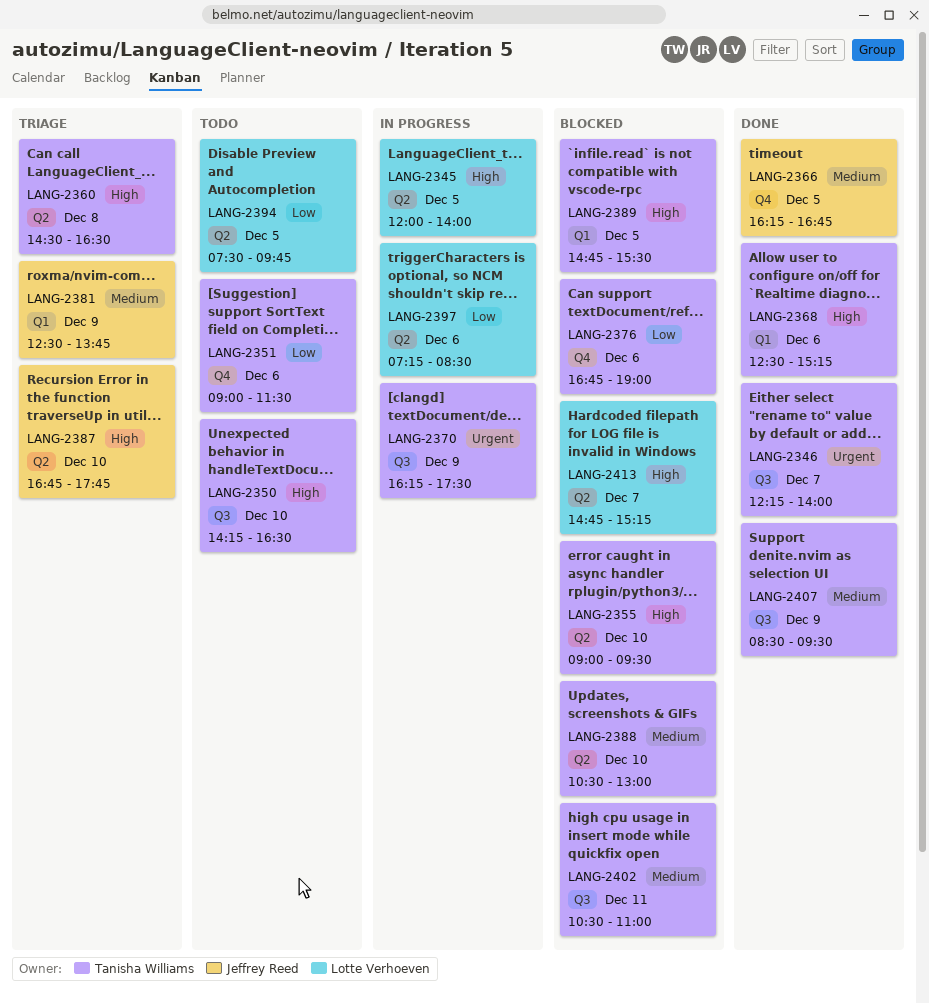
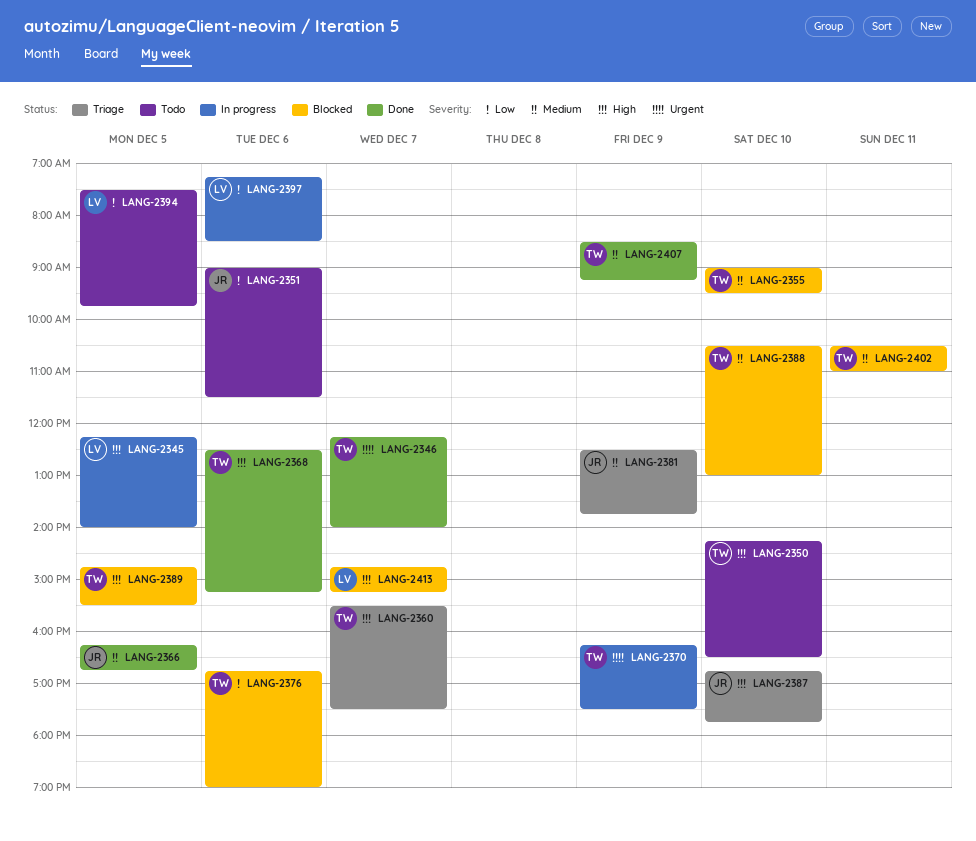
LANG-2345, begins: 12:00 -> 12:15
LANG-2351, owner: Tanisha Williams -> Jeffrey Reed
LANG-2355, priority: High -> Medium
LANG-2360, day: Dec 8 -> Dec 7
LANG-2360, begins: 14:30 -> 15:30
LANG-2360, ends: 16:30 -> 17:30
LANG-2407, ends: 09:30 -> 09:15

